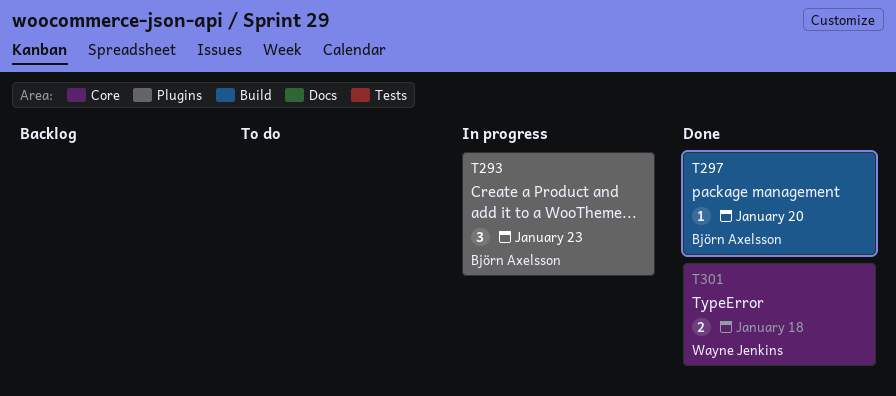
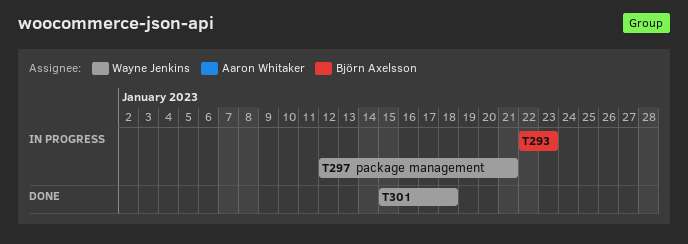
T297, status: Done -> In progress
T297, owner: Björn Axelsson -> Wayne Jenkins
T297, due: Jan 20 -> Jan 21

